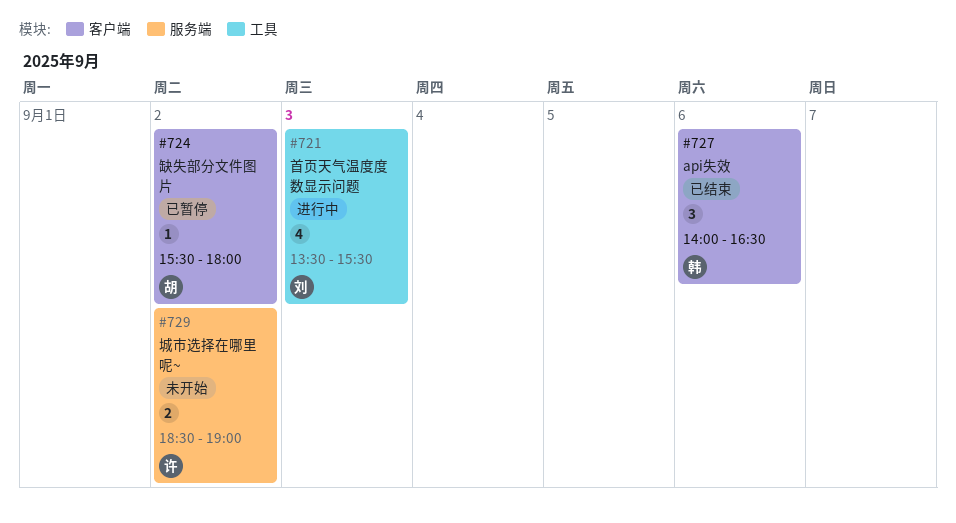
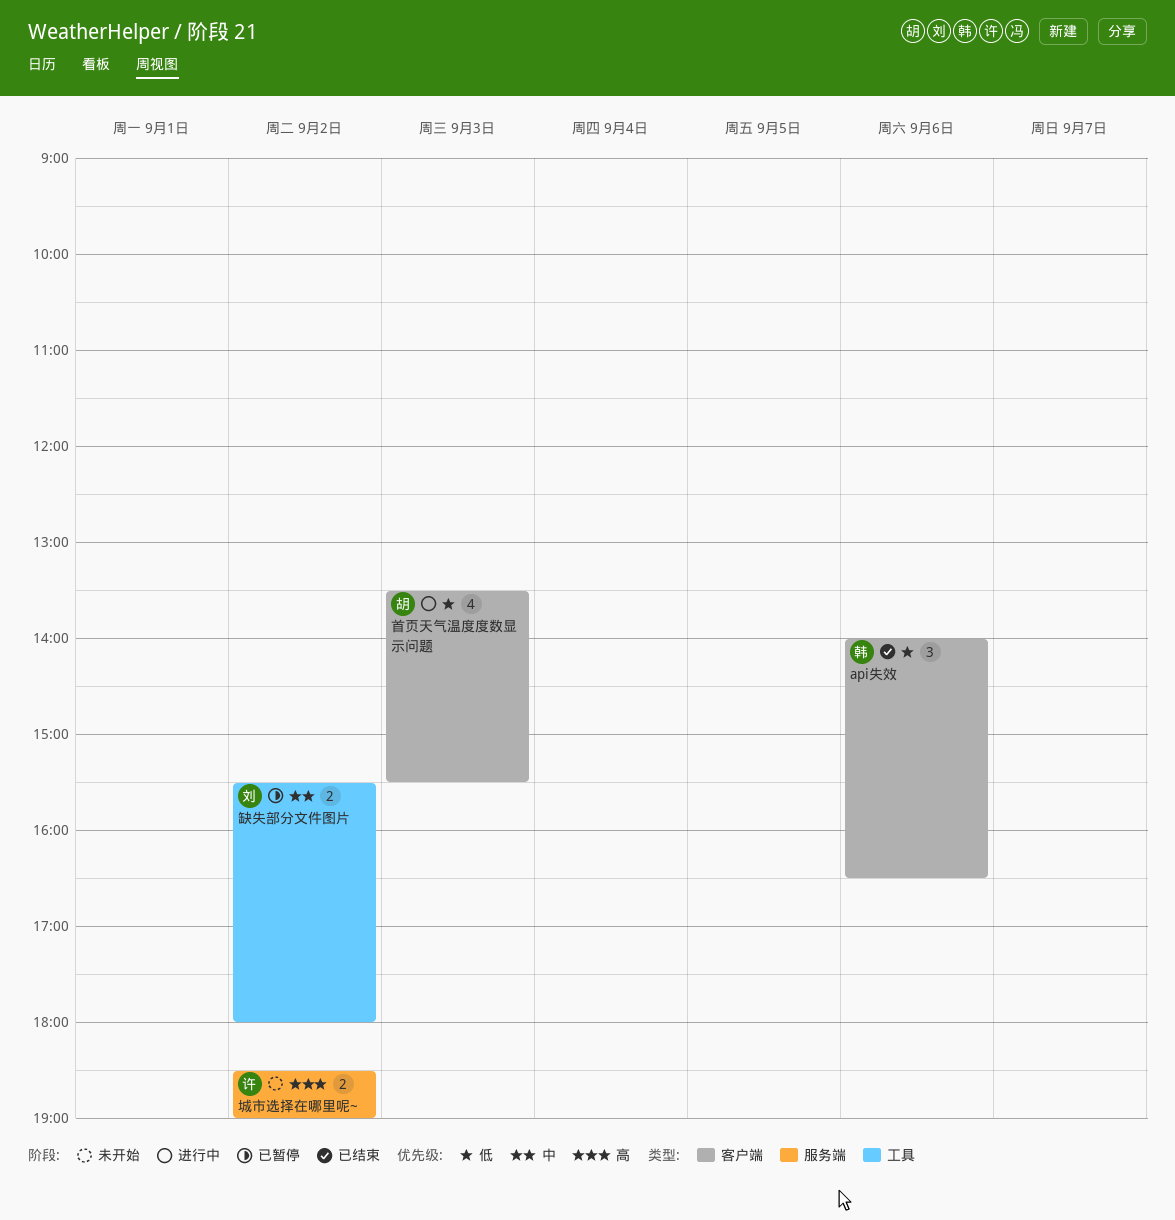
缺失部分文件图片, owner: 胡 -> 刘
缺失部分文件图片, label: 客户端 -> 工具
缺失部分文件图片, estimate: 1 -> 2
首页天气温度度数显示问题, owner: 刘 -> 胡
首页天气温度度数显示问题, label: 工具 -> 客户端

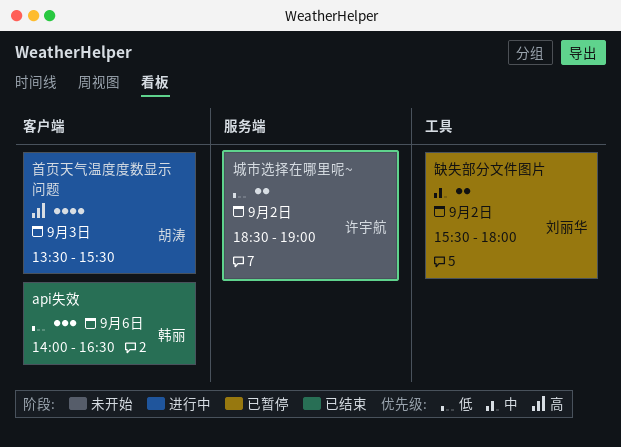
城市选择在哪里呢~, priority: 高 -> 低
首页天气温度度数显示问题, priority: 低 -> 高

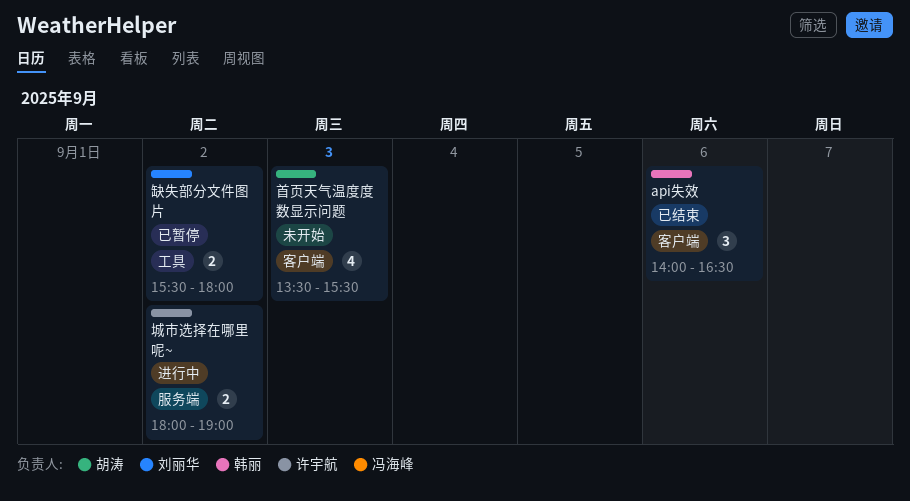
城市选择在哪里呢~, status: 未开始 -> 进行中
城市选择在哪里呢~, begins: 18:30 -> 18:00
首页天气温度度数显示问题, status: 进行中 -> 未开始

